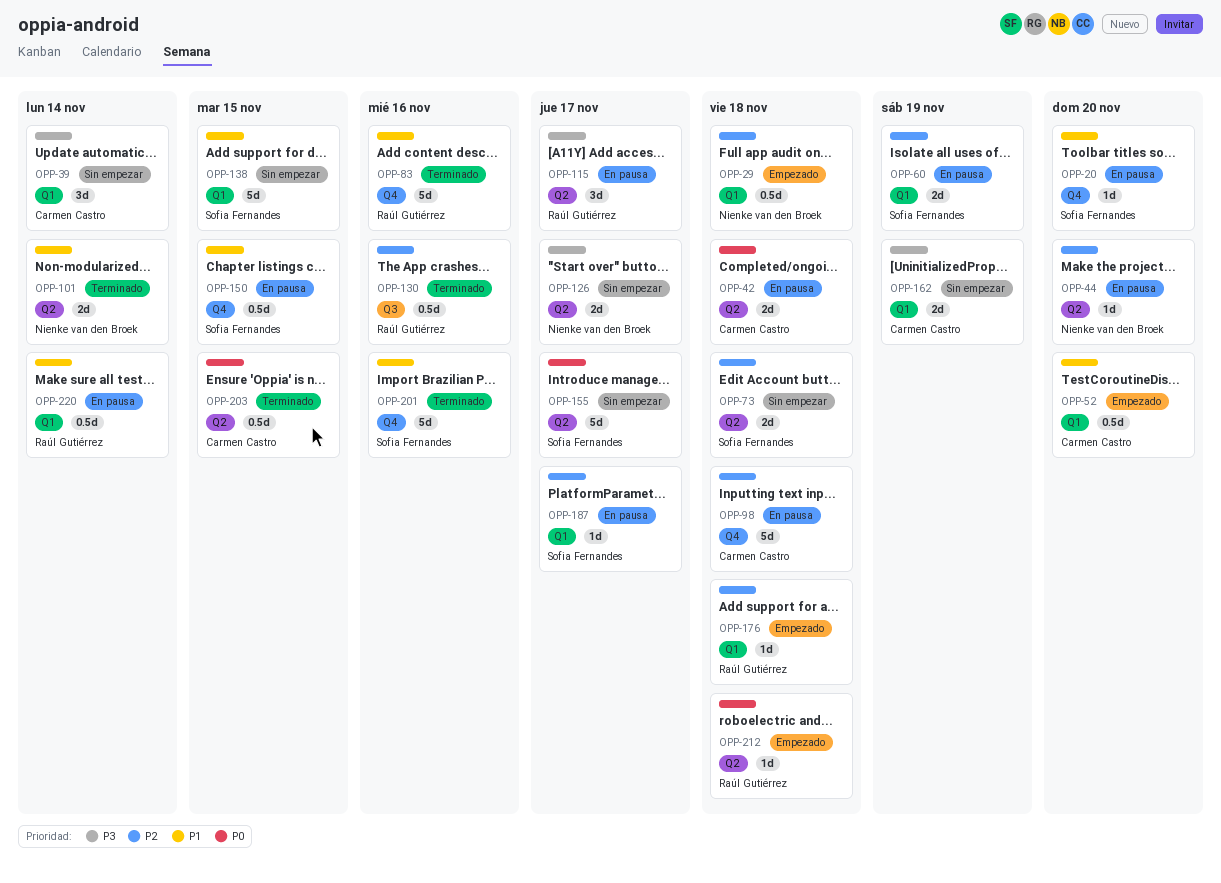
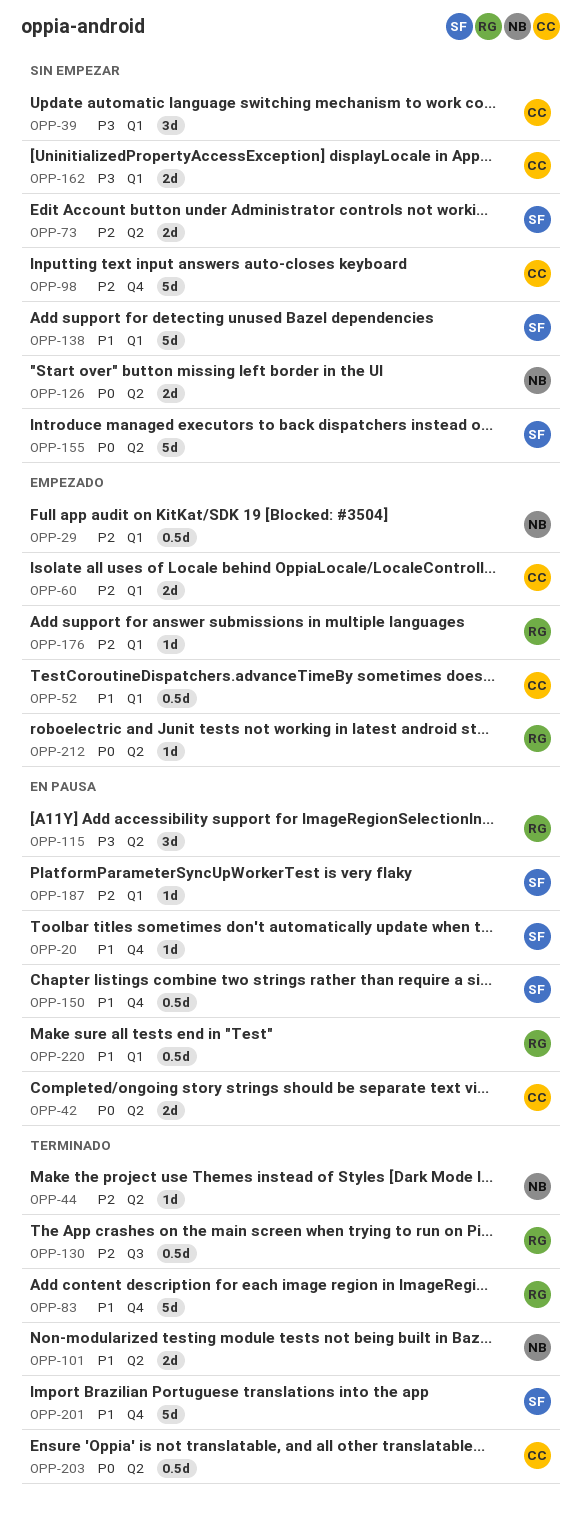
OPP-44, status: En pausa -> Terminado
OPP-60, status: En pausa -> Empezado
OPP-60, owner: Sofia Fernandes -> Carmen Castro
OPP-98, status: En pausa -> Sin empezar
OPP-126, priority: P3 -> P0

